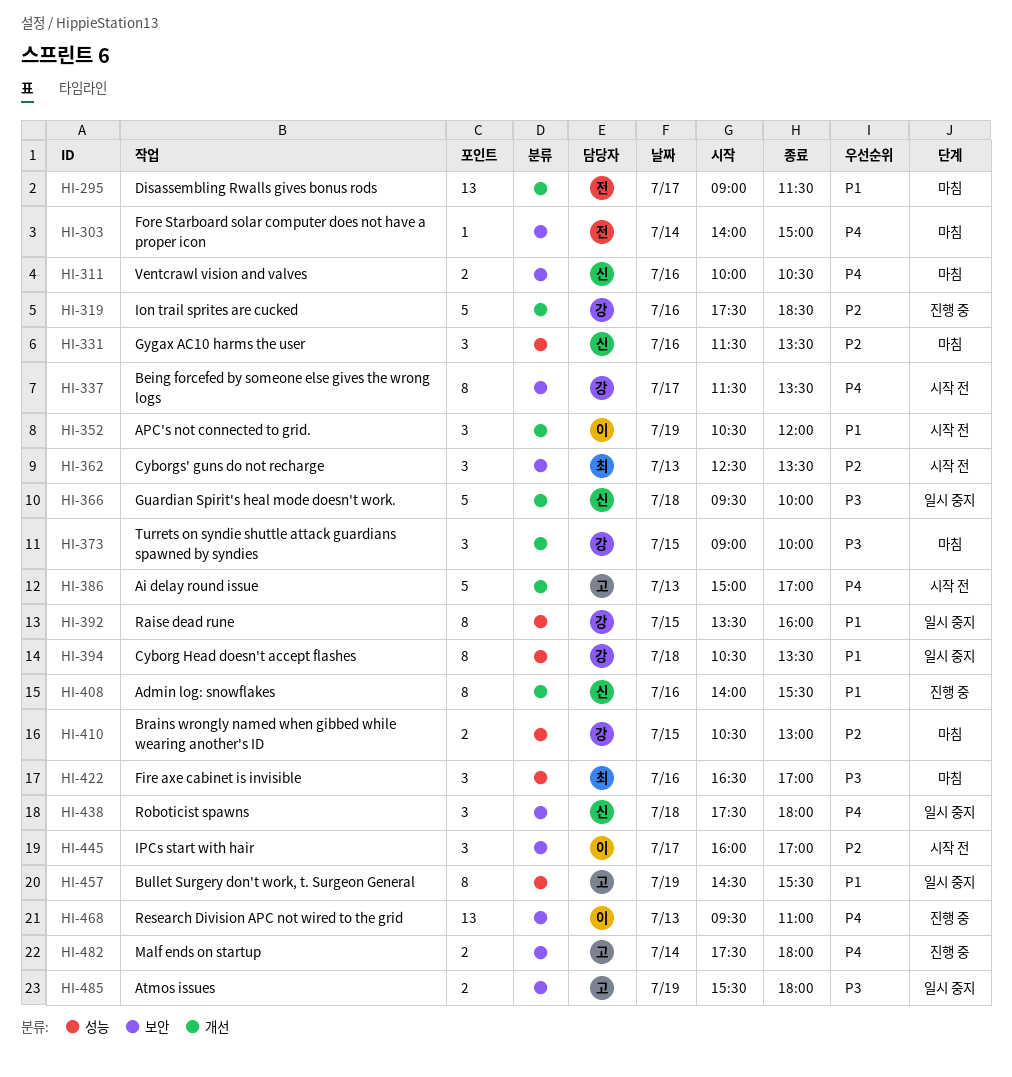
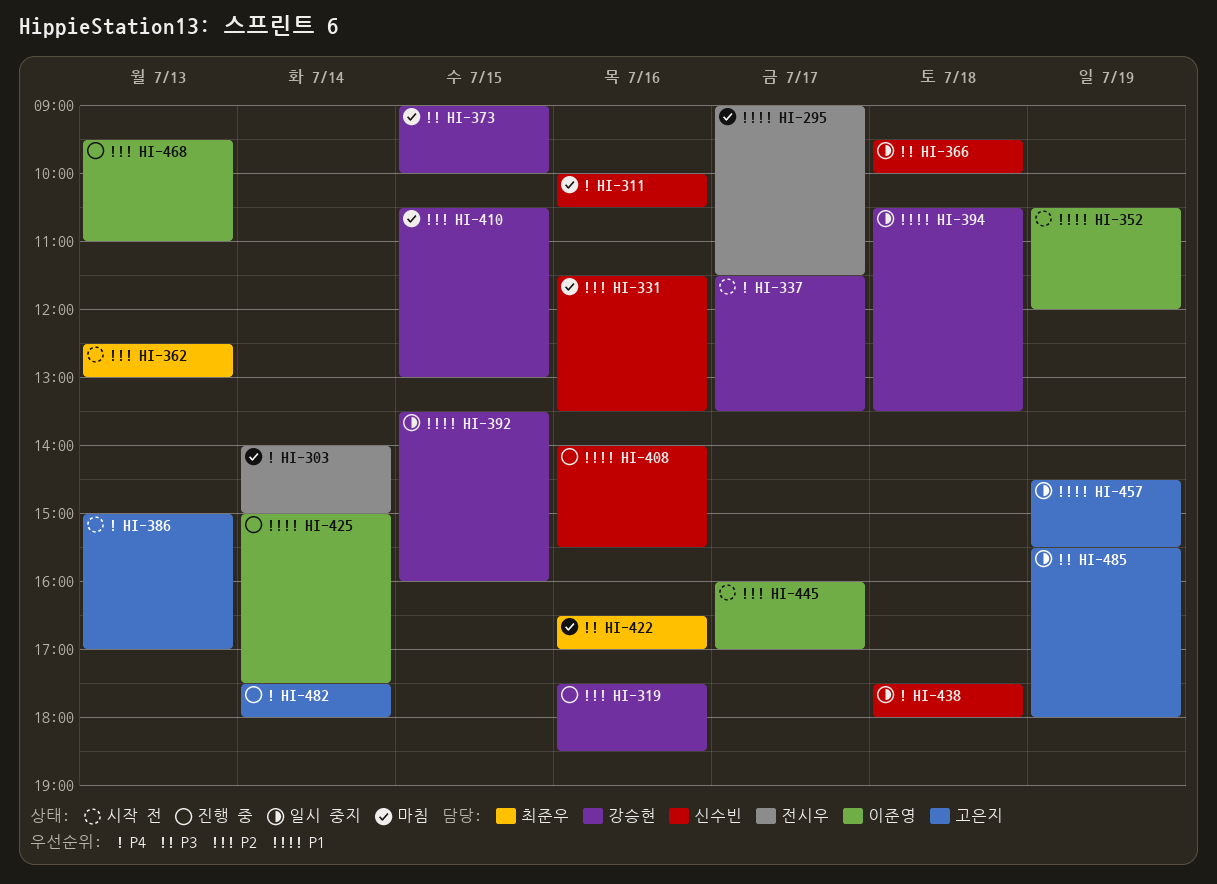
HI-362, ends: 13:30 -> 13:00
HI-425: none -> present
HI-468, priority: P4 -> P2

